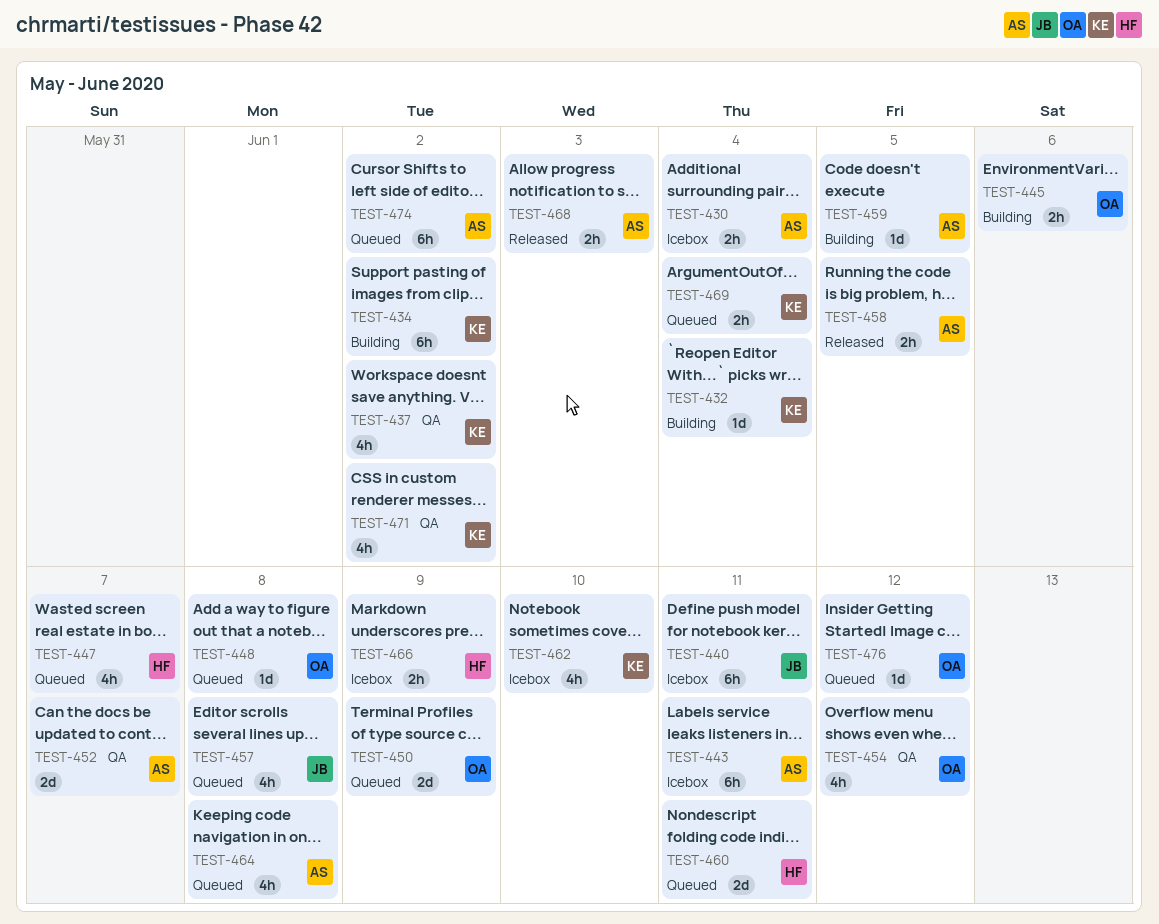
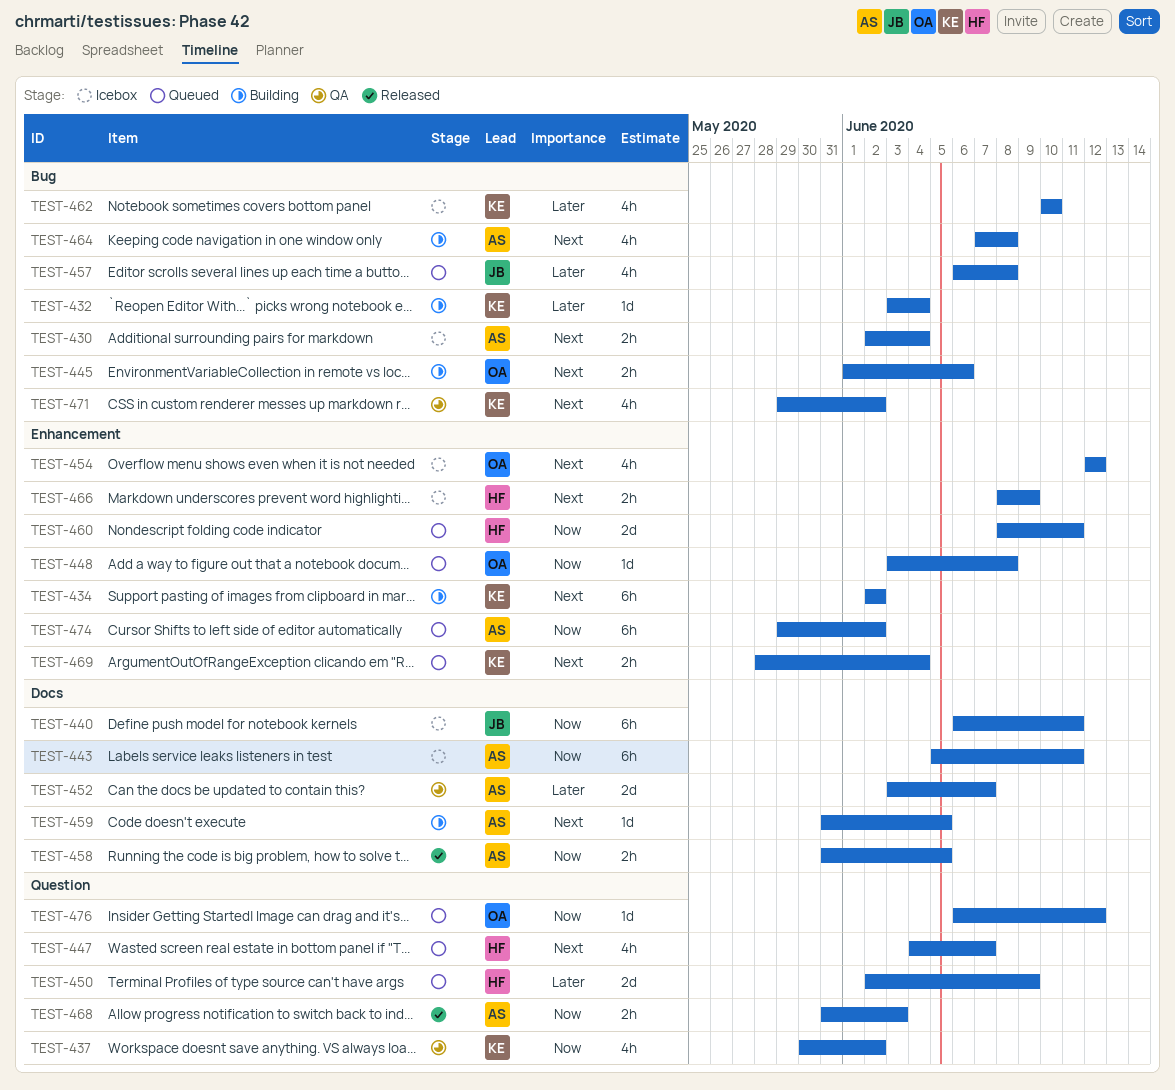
TEST-450, owner: OA -> HF
TEST-454, status: QA -> Icebox
TEST-464, status: Queued -> Building

